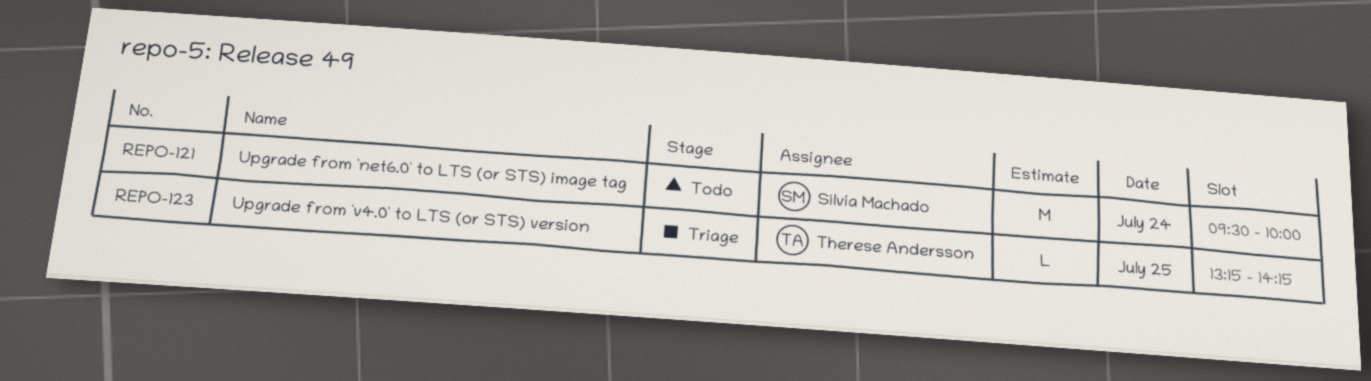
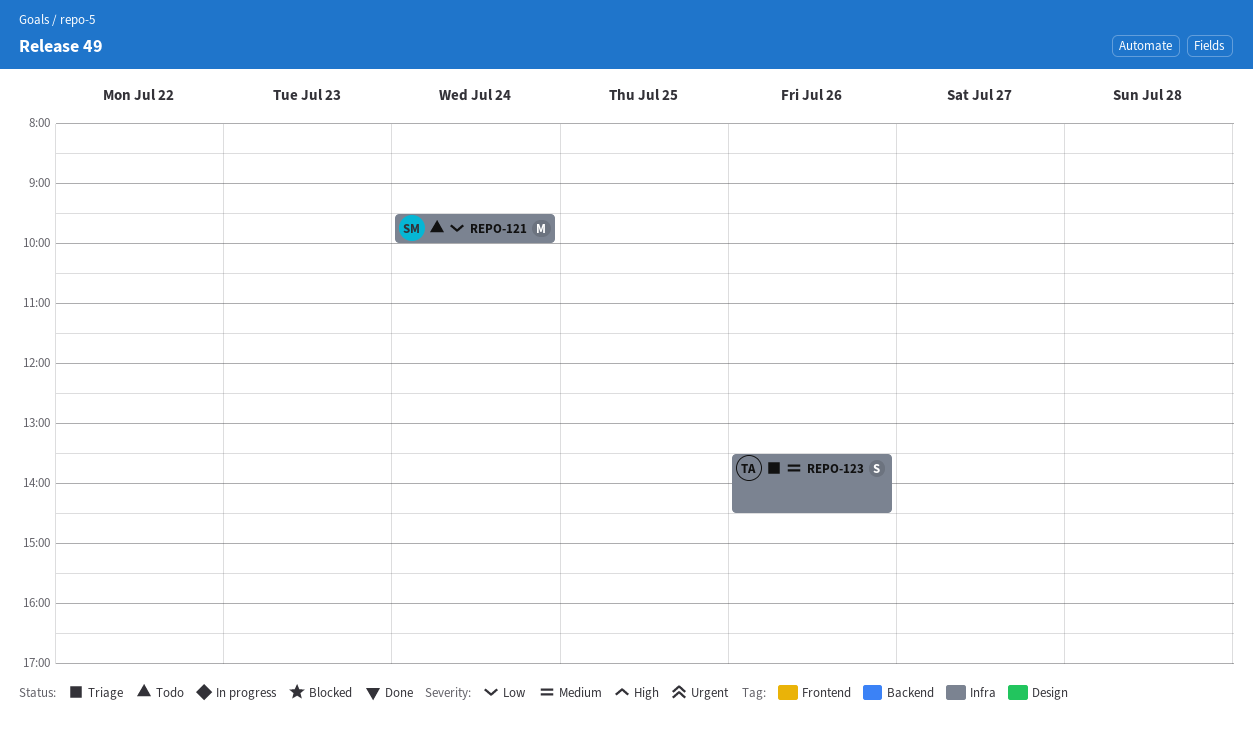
REPO-123, estimate: L -> S
REPO-123, day: Jul 25 -> Jul 26
REPO-123, begins: 13:15 -> 13:30
REPO-123, ends: 14:15 -> 14:30

